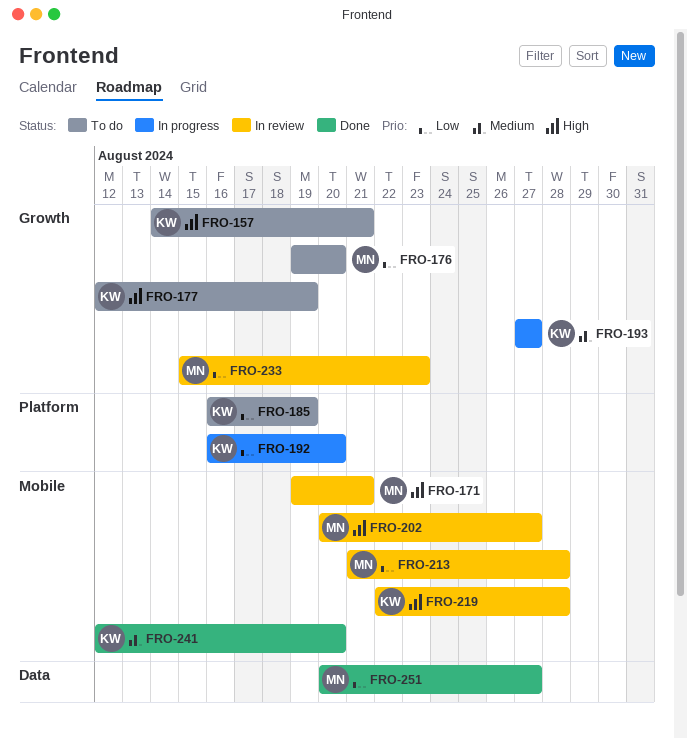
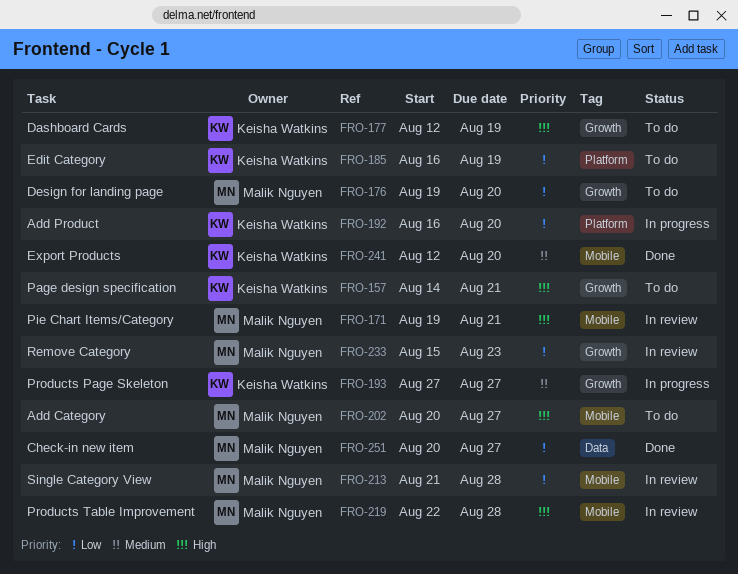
FRO-202, status: In review -> To do
FRO-219, owner: Keisha Watkins -> Malik Nguyen

